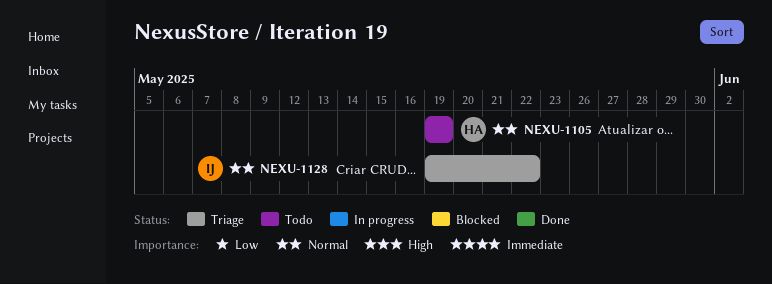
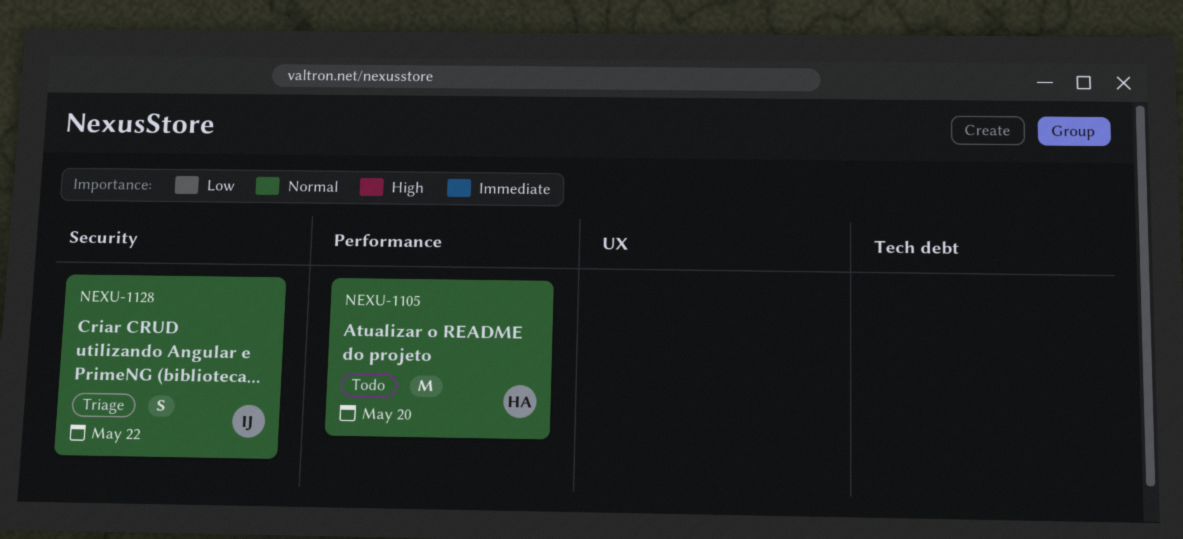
NEXU-1105, due: May 19 -> May 20

